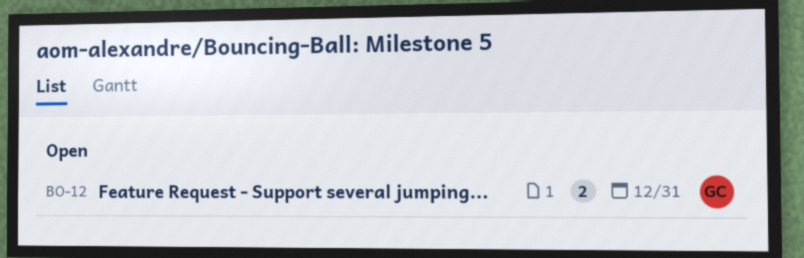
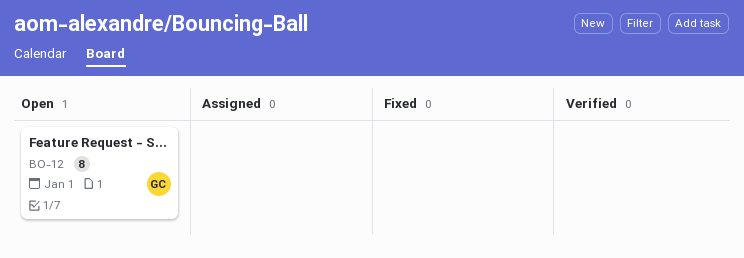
BO-12, estimate: 2 -> 8
BO-12, due: Dec 31 -> Jan 1

